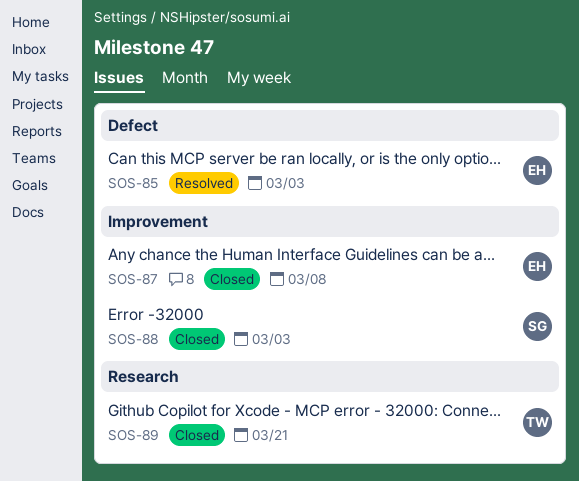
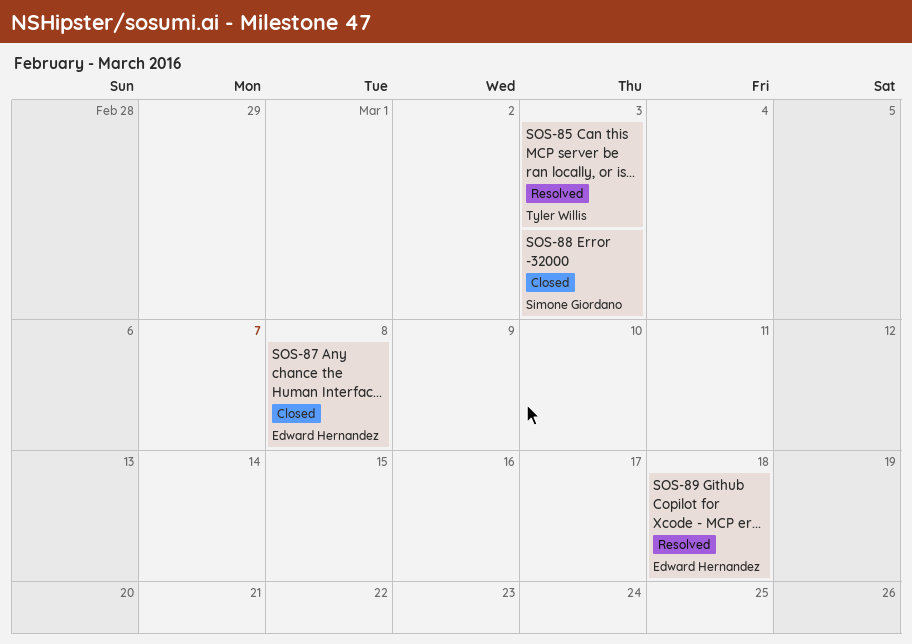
SOS-85, owner: Edward Hernandez -> Tyler Willis
SOS-89, status: Closed -> Resolved
SOS-89, owner: Tyler Willis -> Edward Hernandez
SOS-89, due: Mar 21 -> Mar 18

